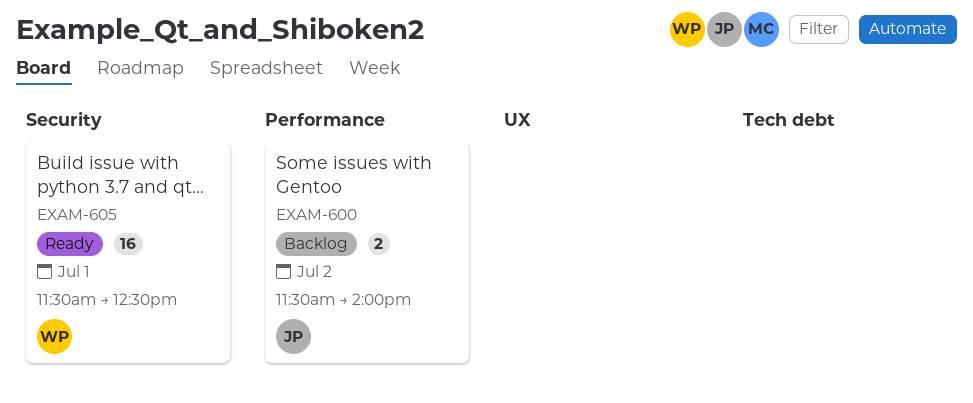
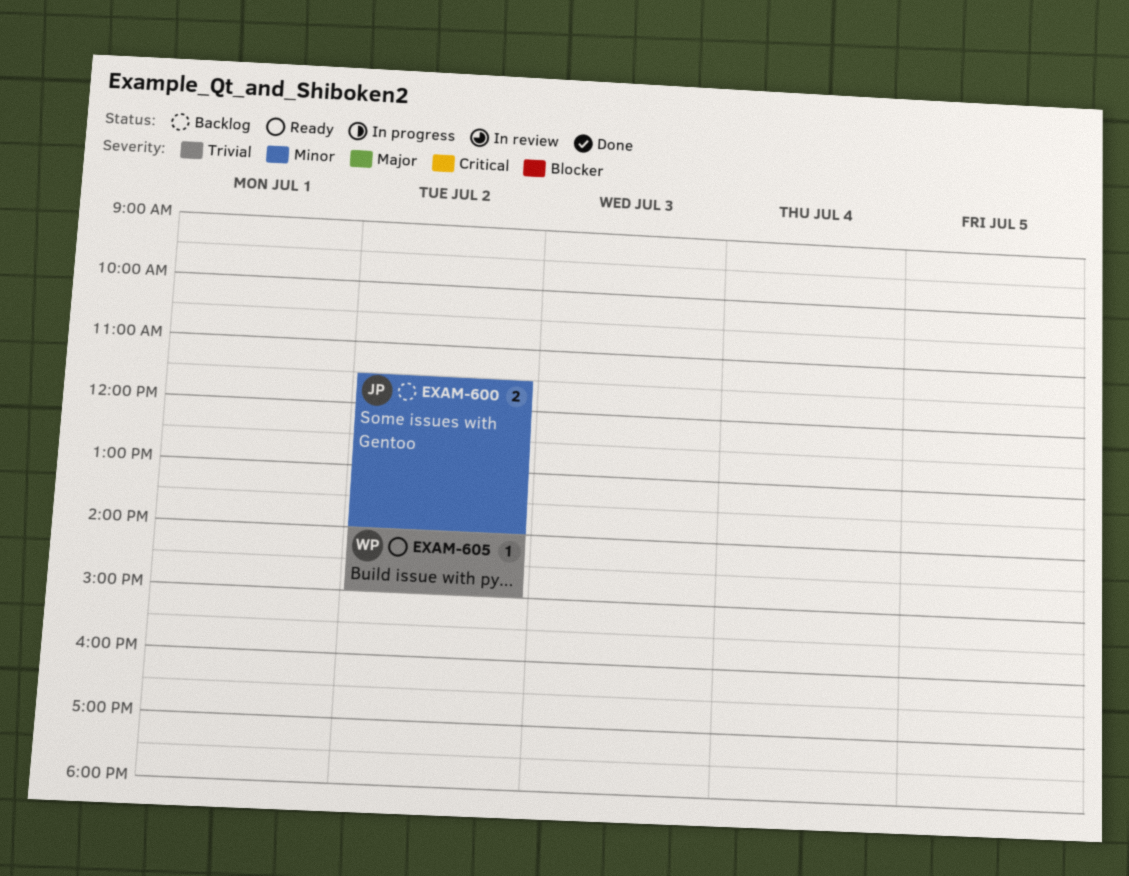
EXAM-605, estimate: 16 -> 1
EXAM-605, day: Jul 1 -> Jul 2
EXAM-605, begins: 11:30 -> 14:00
EXAM-605, ends: 12:30 -> 15:00

